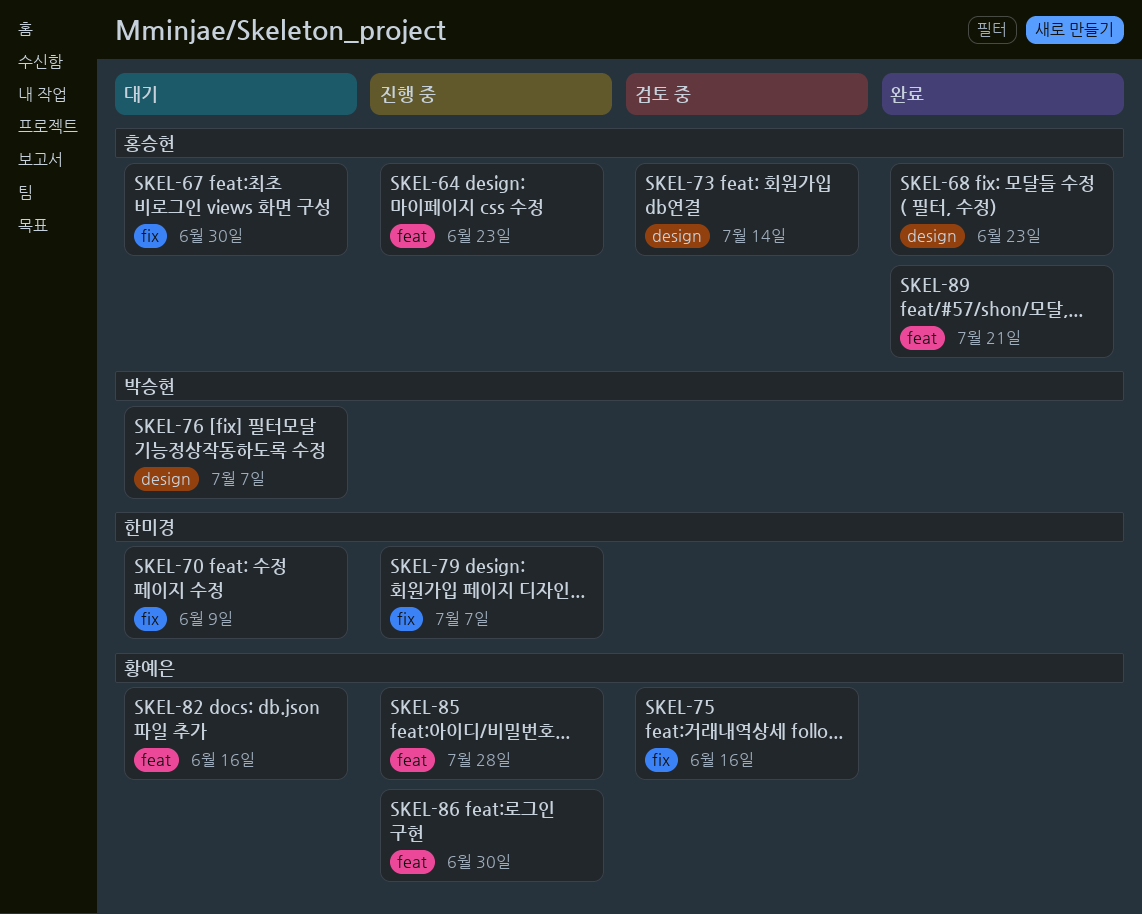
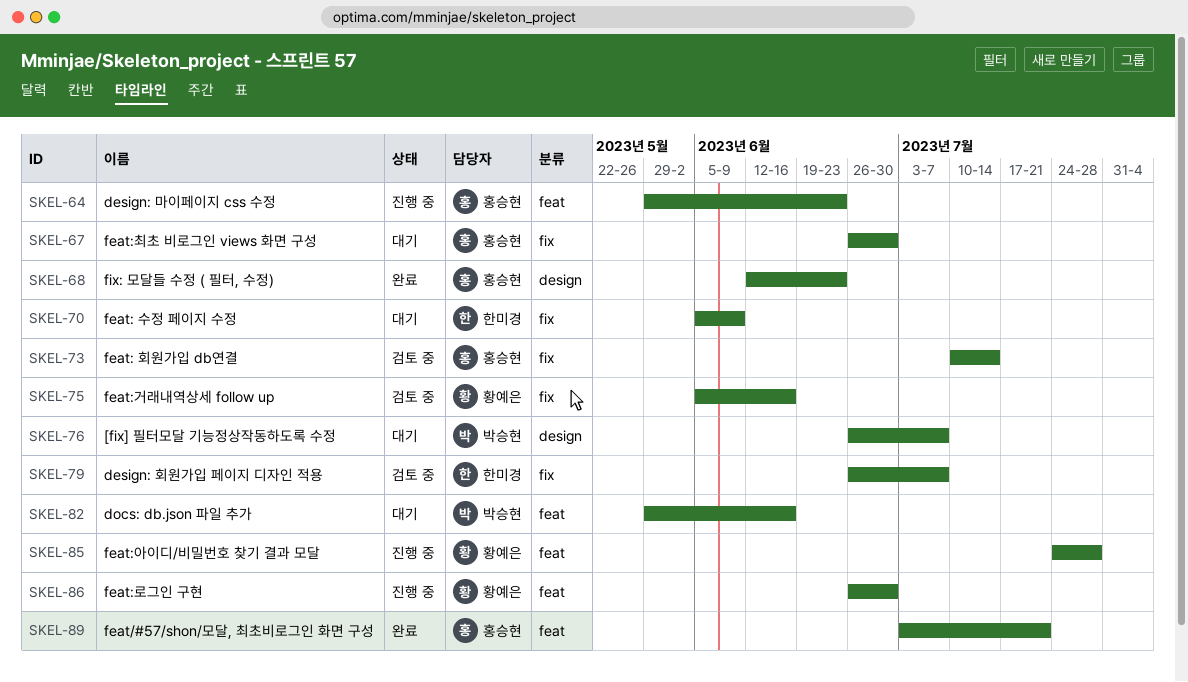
SKEL-73, label: design -> fix
SKEL-79, status: 진행 중 -> 검토 중
SKEL-82, owner: 황예은 -> 박승현

